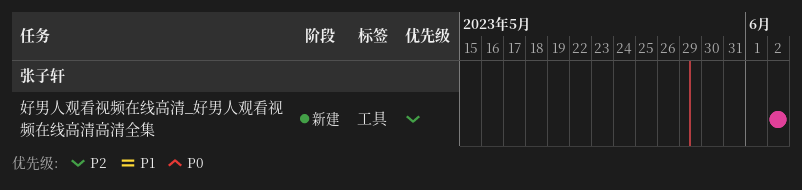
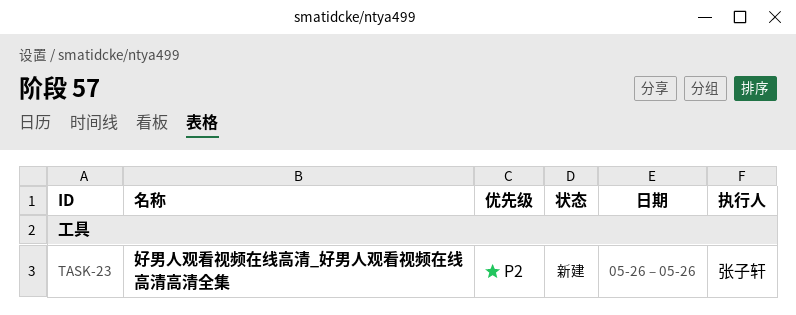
好男人观看视频在线高清_好男人观看视频在线高清高清全集, start: Jun 2 -> May 26
好男人观看视频在线高清_好男人观看视频在线高清高清全集, due: Jun 2 -> May 26

